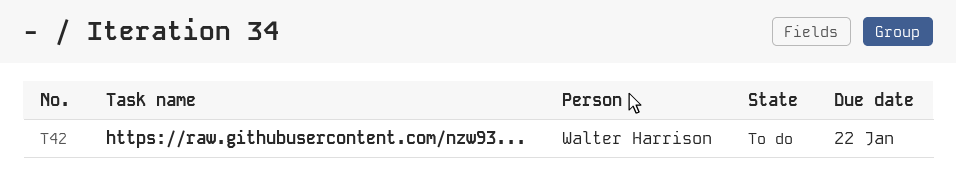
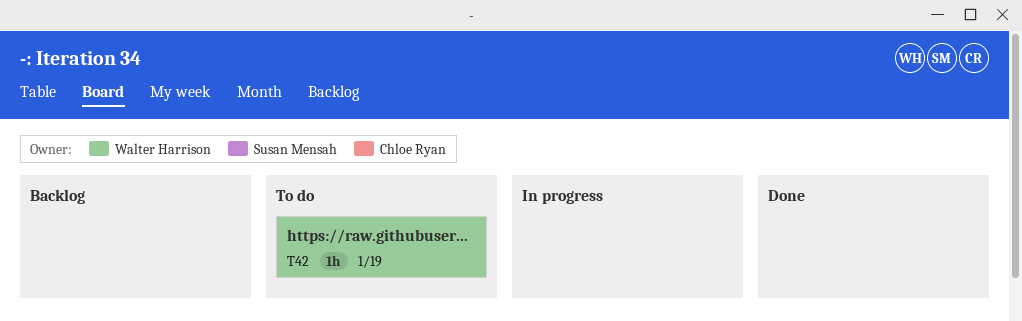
T42, due: Jan 22 -> Jan 19

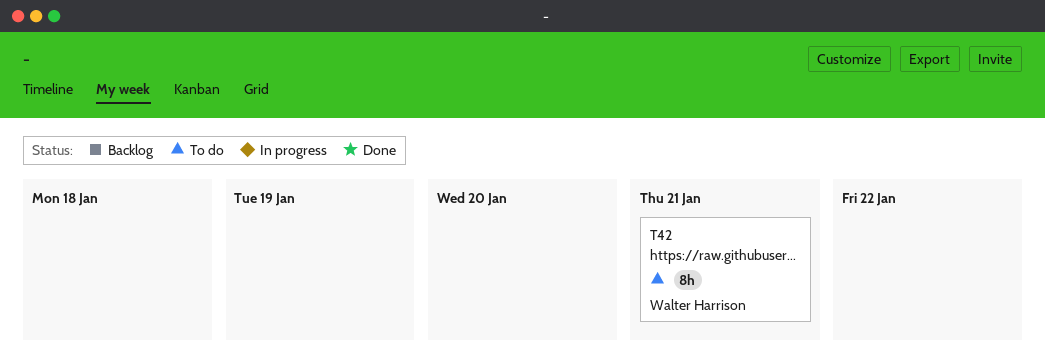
T42, estimate: 1h -> 8h
T42, due: Jan 19 -> Jan 21

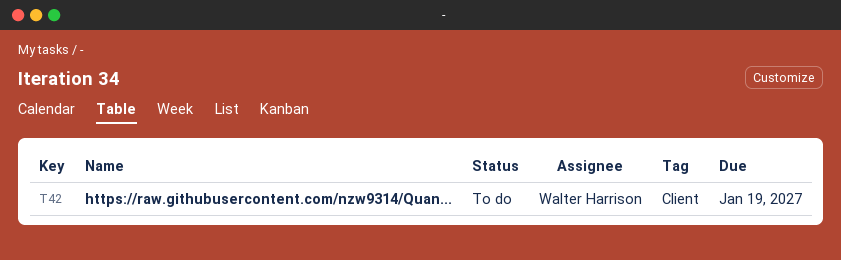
T42, due: Jan 21 -> Jan 19

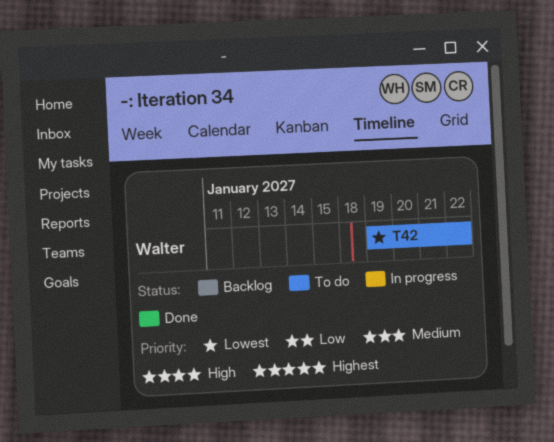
T42, due: Jan 19 -> Jan 22

